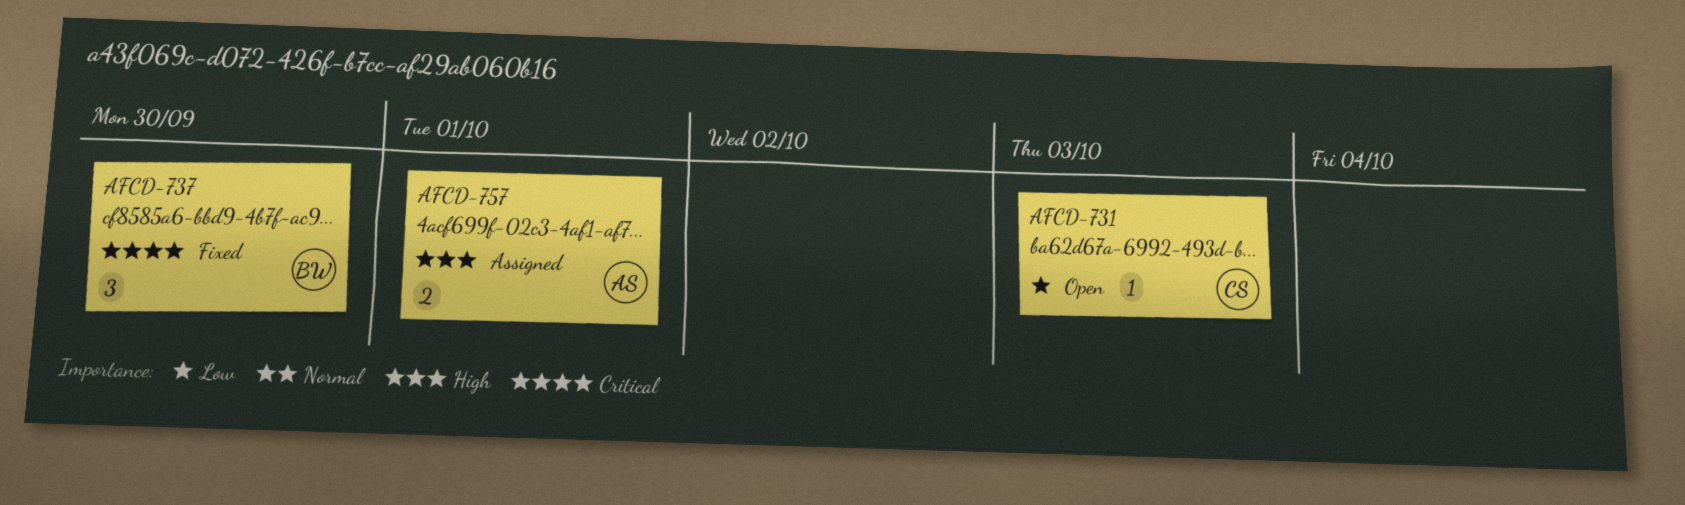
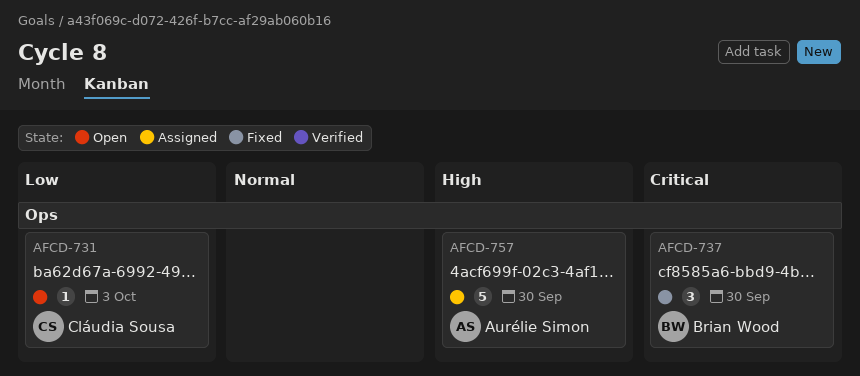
AFCD-757, estimate: 2 -> 5
AFCD-757, due: Oct 1 -> Sep 30

